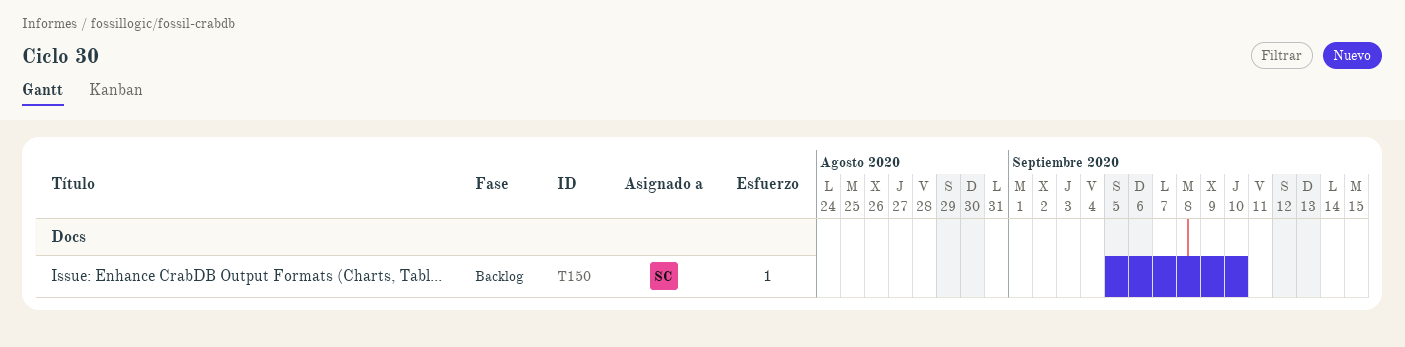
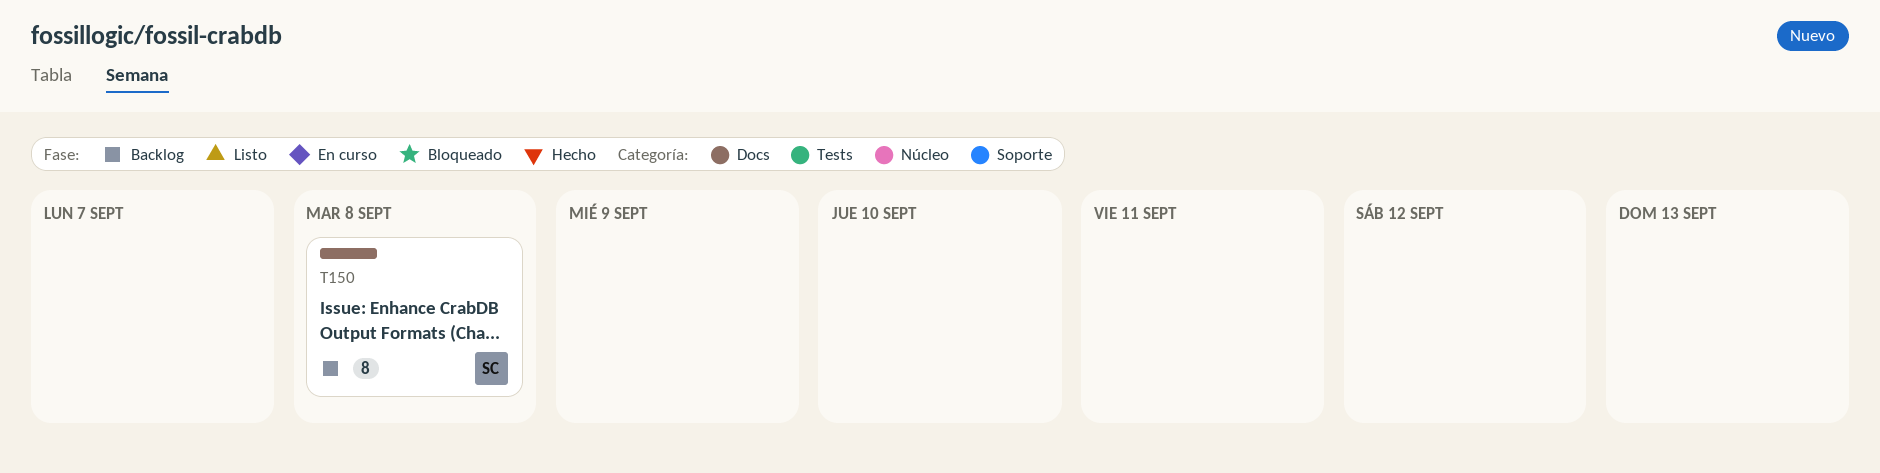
T150, estimate: 1 -> 8
T150, due: Sep 10 -> Sep 8

